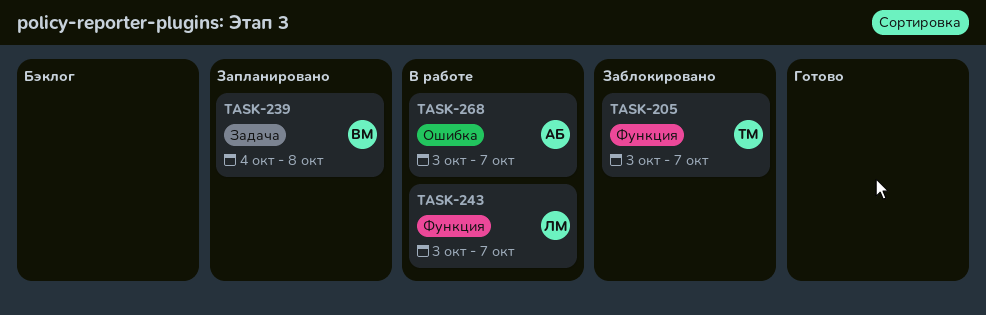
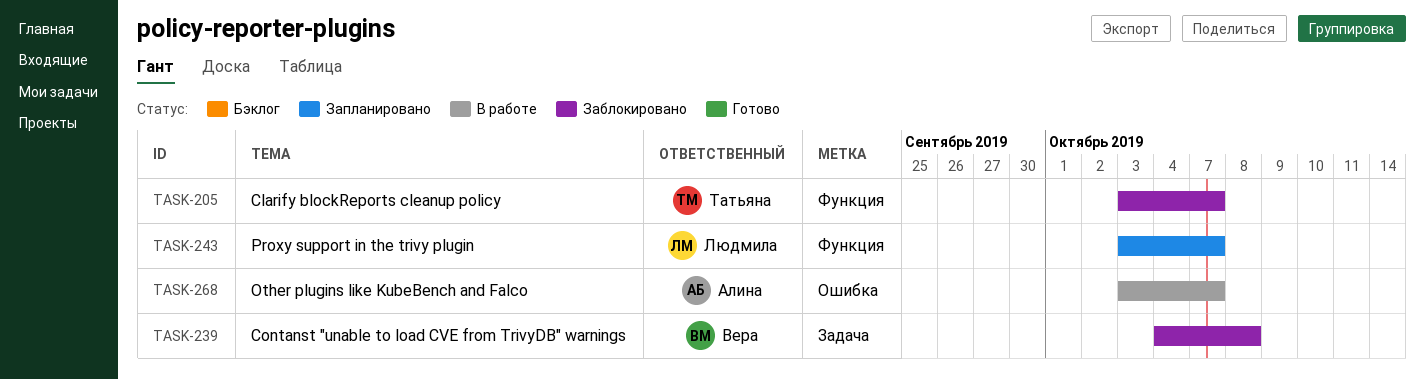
TASK-239, status: Запланировано -> Заблокировано
TASK-243, status: В работе -> Запланировано

